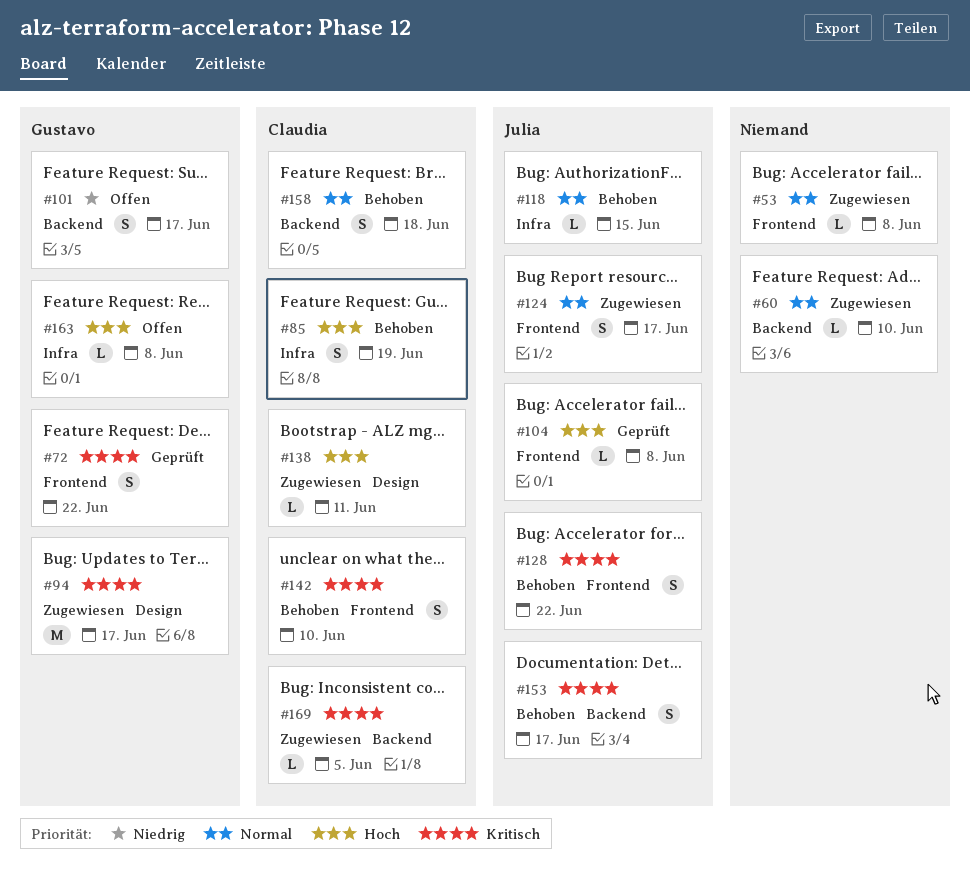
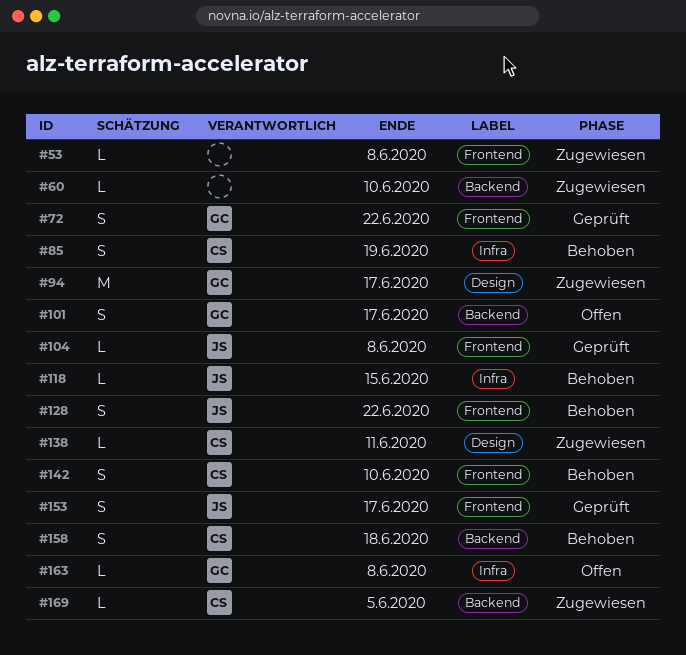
#124: present -> none
#153, status: Behoben -> Geprüft
#153, label: Backend -> Frontend

